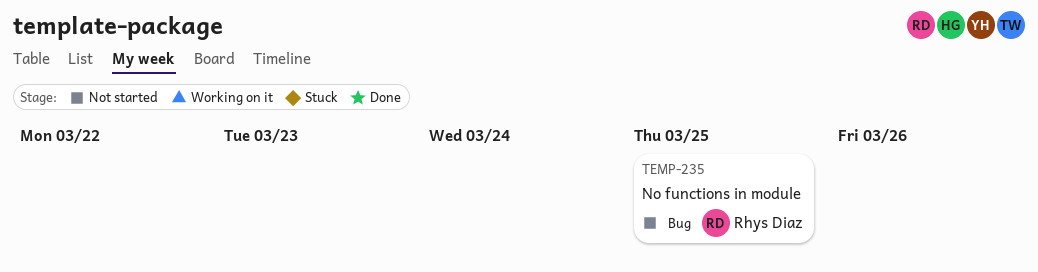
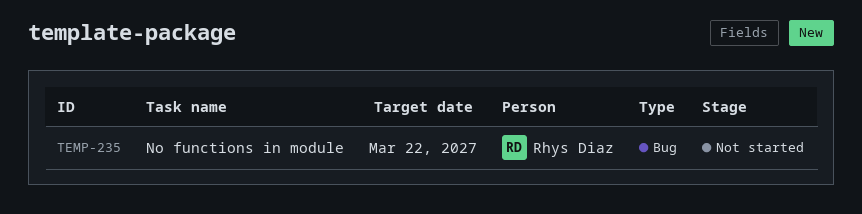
TEMP-235, due: Mar 25 -> Mar 22

